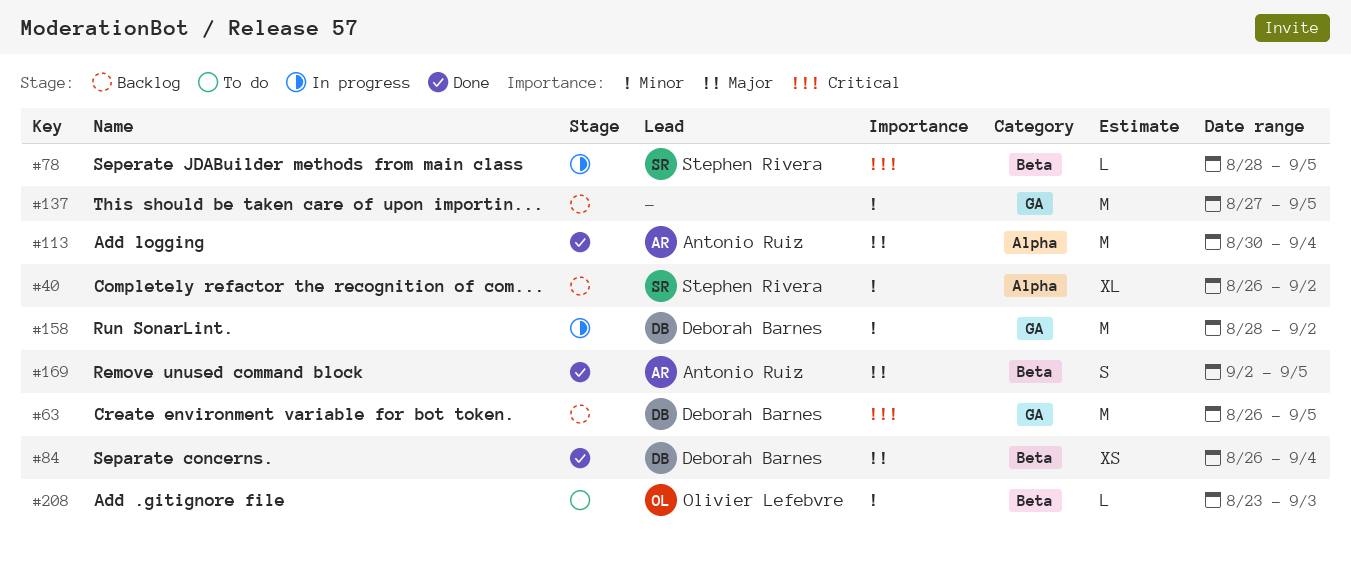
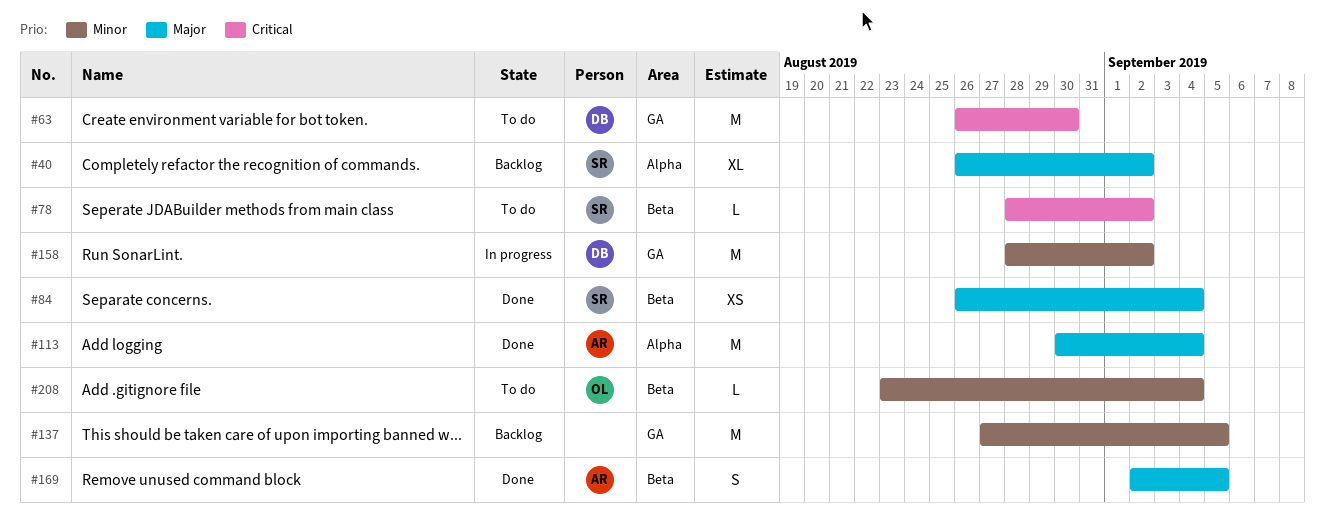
#40, priority: Minor -> Major
#63, status: Backlog -> To do
#63, due: Sep 5 -> Aug 30
#78, status: In progress -> To do
#78, due: Sep 5 -> Sep 2
#84, owner: Deborah Barnes -> Stephen Rivera
#208, due: Sep 3 -> Sep 4

